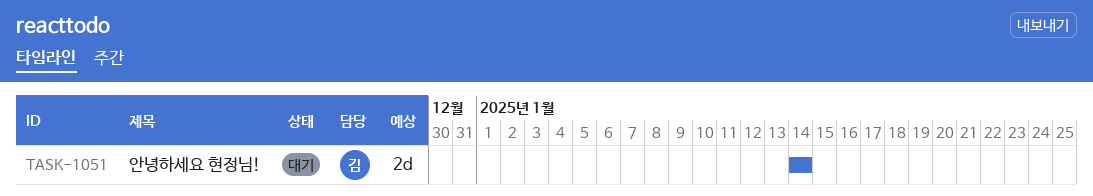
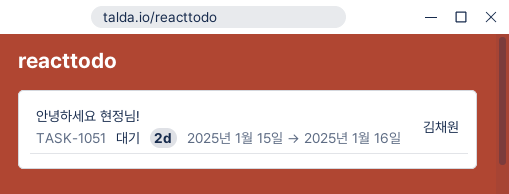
TASK-1051, start: Jan 14 -> Jan 15
TASK-1051, due: Jan 14 -> Jan 16

